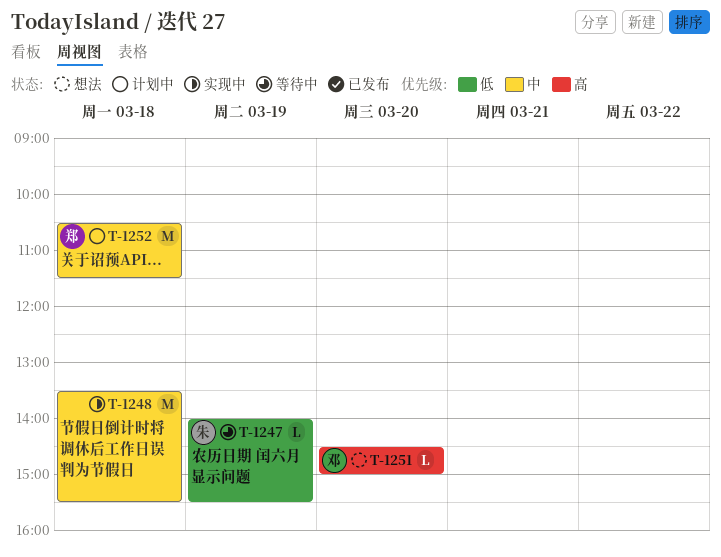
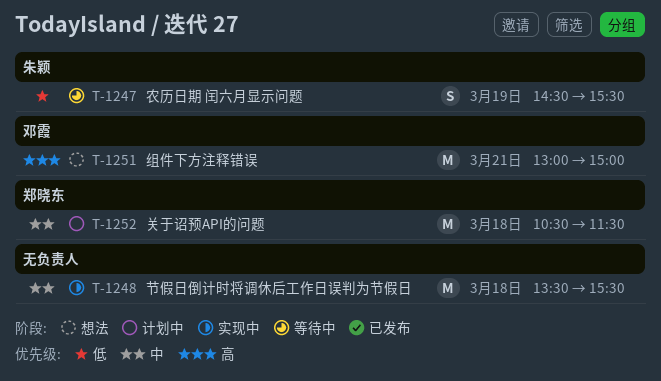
T-1247, estimate: L -> S
T-1247, begins: 14:00 -> 14:30
T-1251, estimate: L -> M
T-1251, day: Mar 20 -> Mar 21
T-1251, begins: 14:30 -> 13:00

